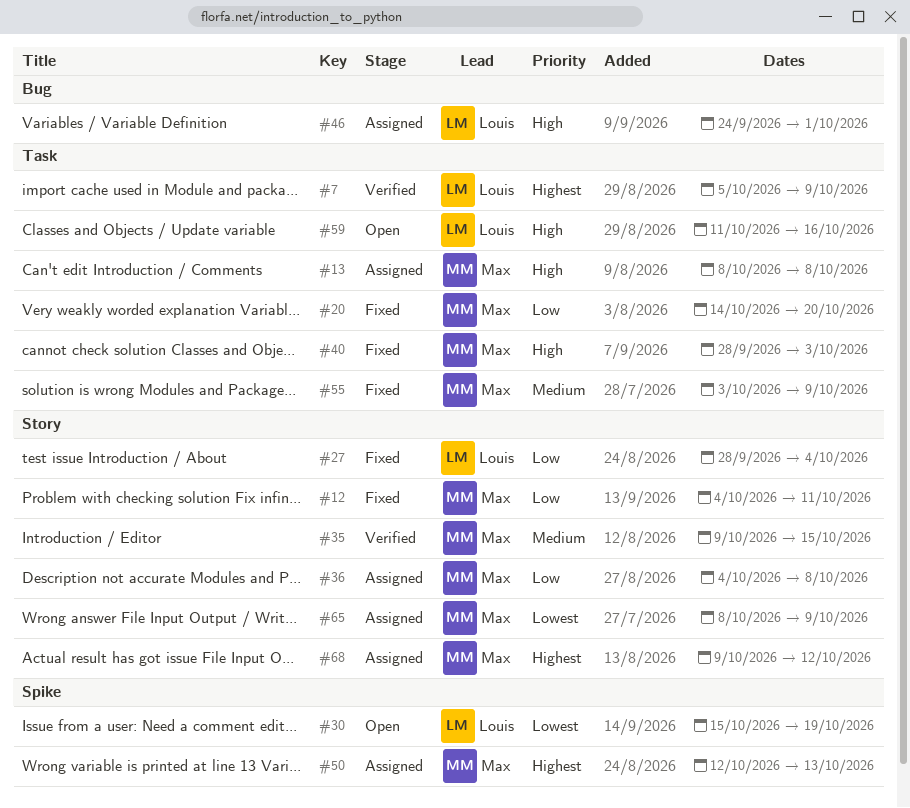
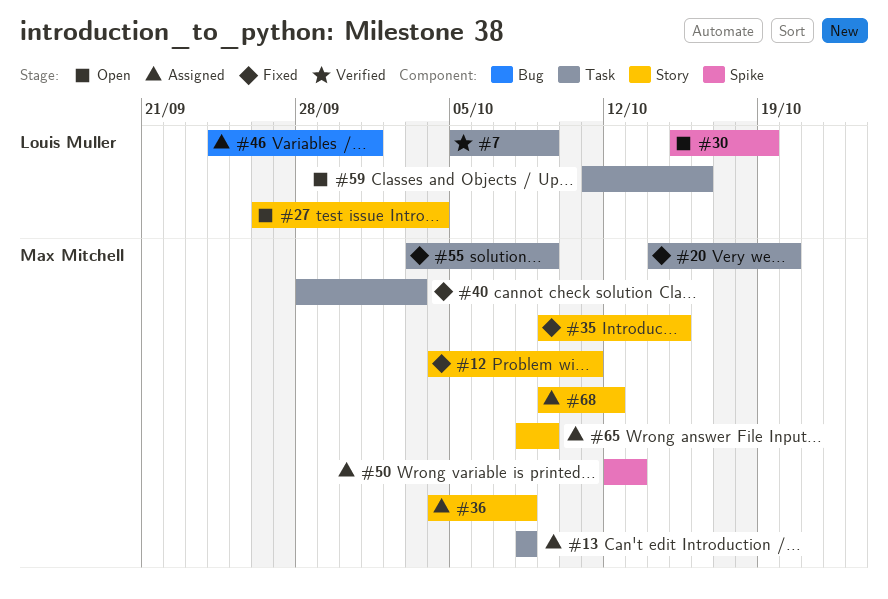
#27, status: Fixed -> Open
#27, start: Sep 28 -> Sep 26
#35, status: Verified -> Fixed

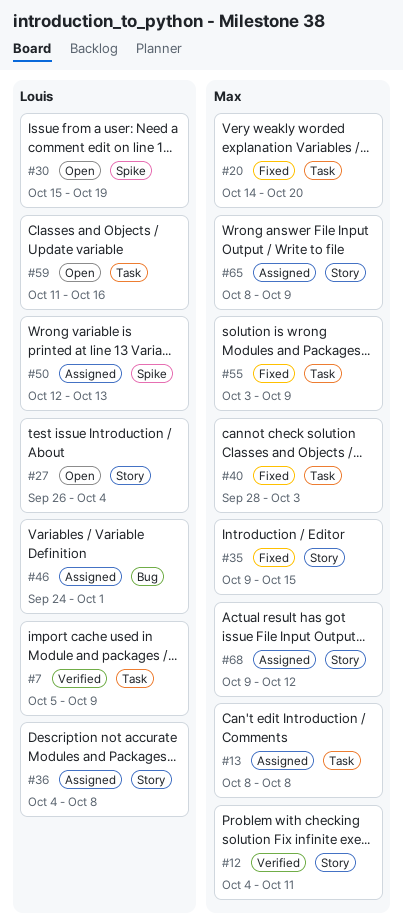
#12, status: Fixed -> Verified
#36, owner: Max Mitchell -> Louis Muller
#50, owner: Max Mitchell -> Louis Muller

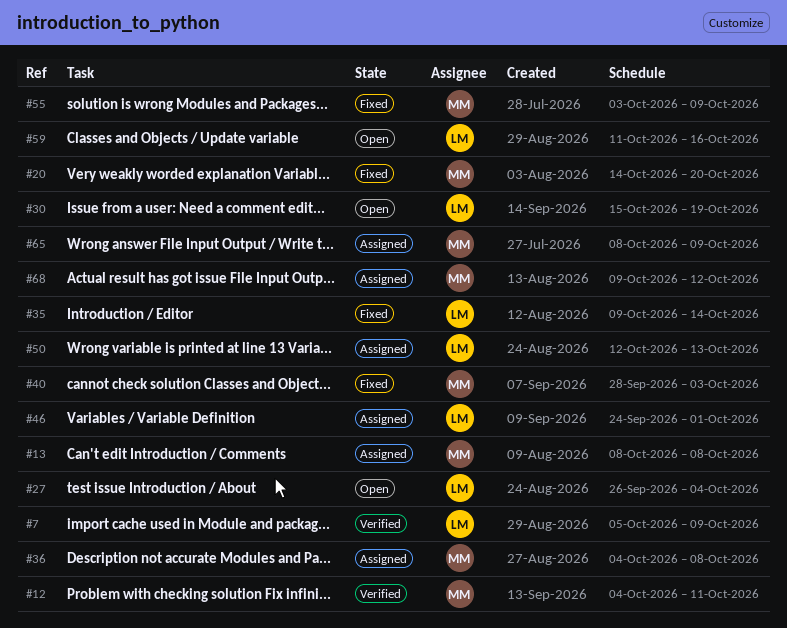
#35, owner: Max -> Louis
#35, due: Oct 15 -> Oct 14
#36, owner: Louis -> Max

